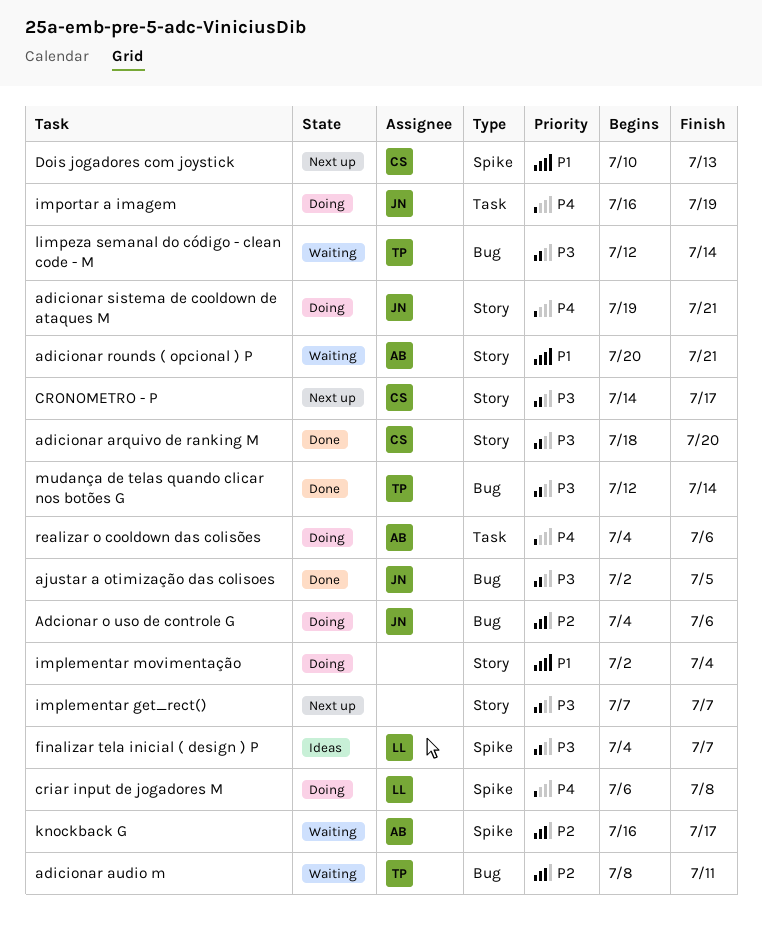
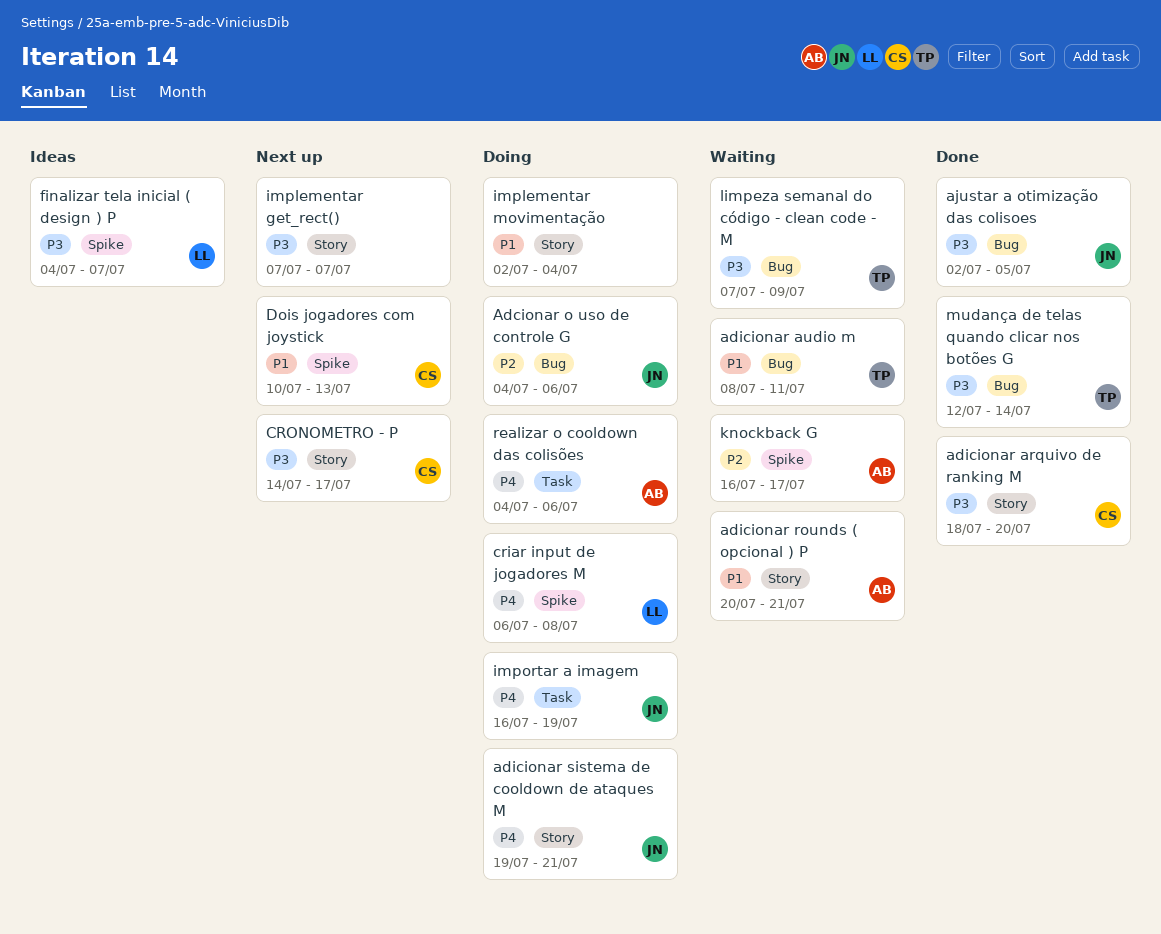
adicionar audio m, priority: P2 -> P1
limpeza semanal do código - clean code - M, start: Jul 12 -> Jul 7
limpeza semanal do código - clean code - M, due: Jul 14 -> Jul 9

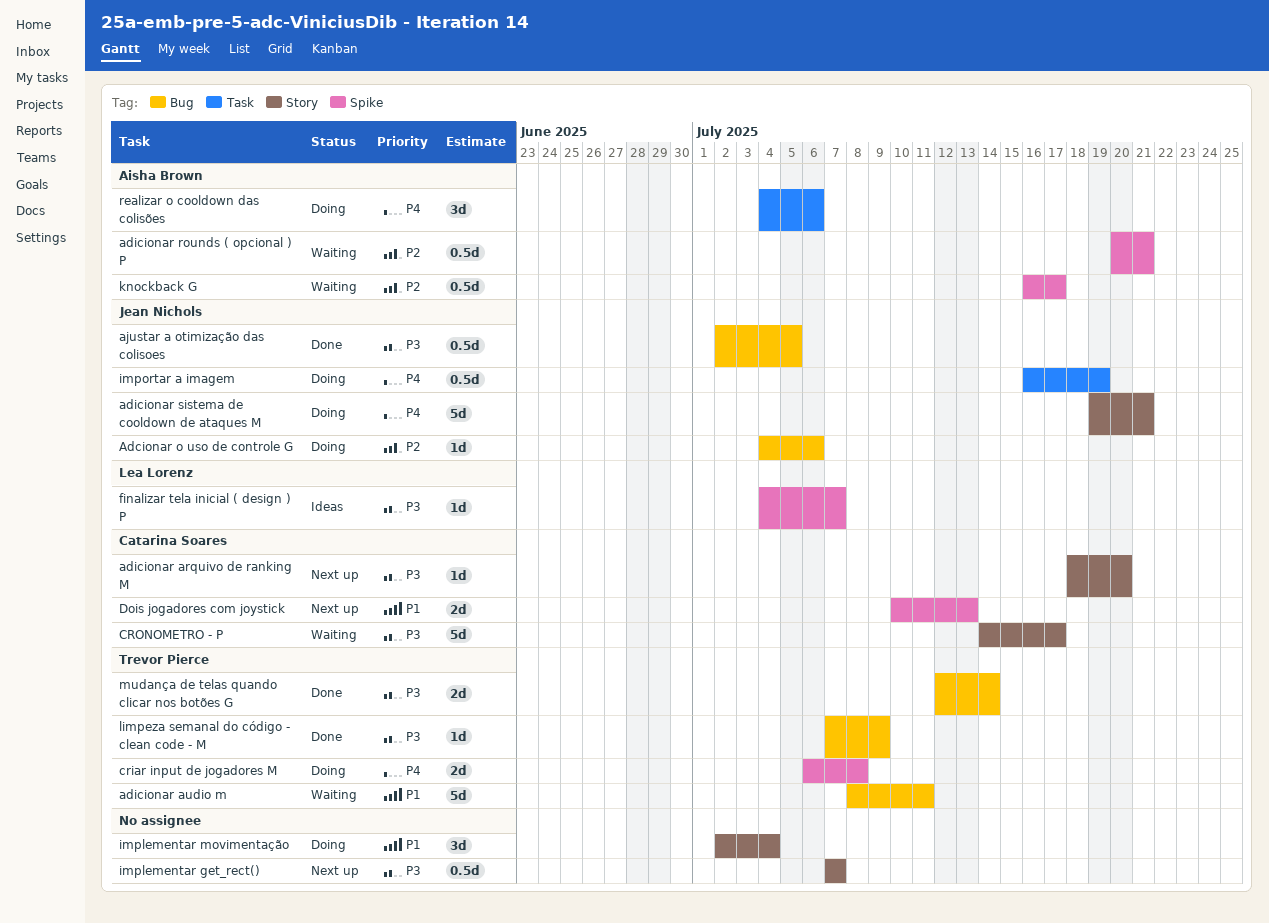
adicionar arquivo de ranking M, status: Done -> Next up
adicionar rounds ( opcional ) P, priority: P1 -> P2
adicionar rounds ( opcional ) P, label: Story -> Spike
criar input de jogadores M, owner: Lea Lorenz -> Trevor Pierce
CRONOMETRO - P, status: Next up -> Waiting
limpeza semanal do código - clean code - M, status: Waiting -> Done

